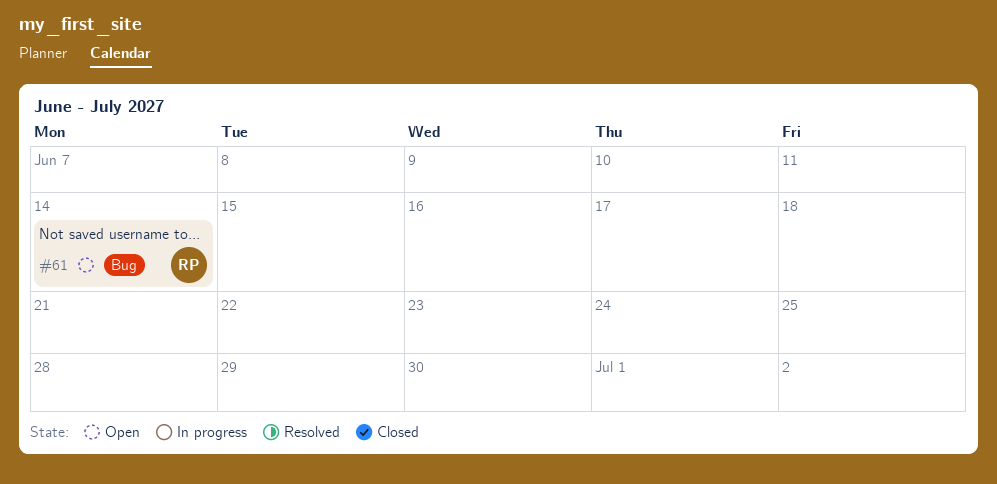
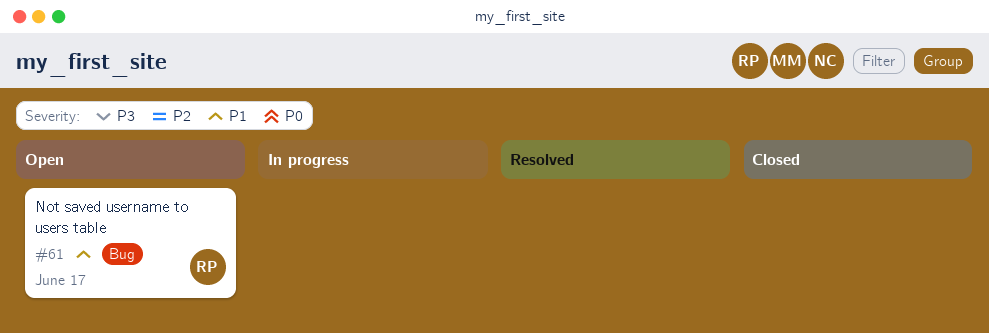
#61, due: Jun 14 -> Jun 17

